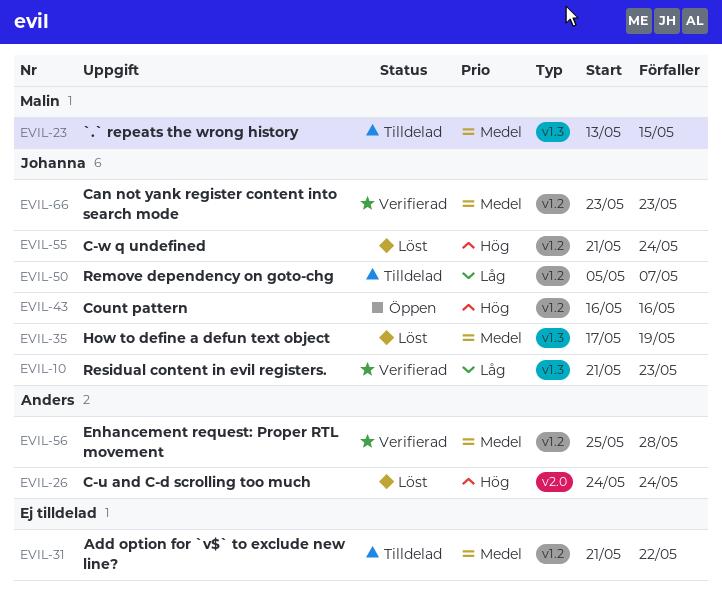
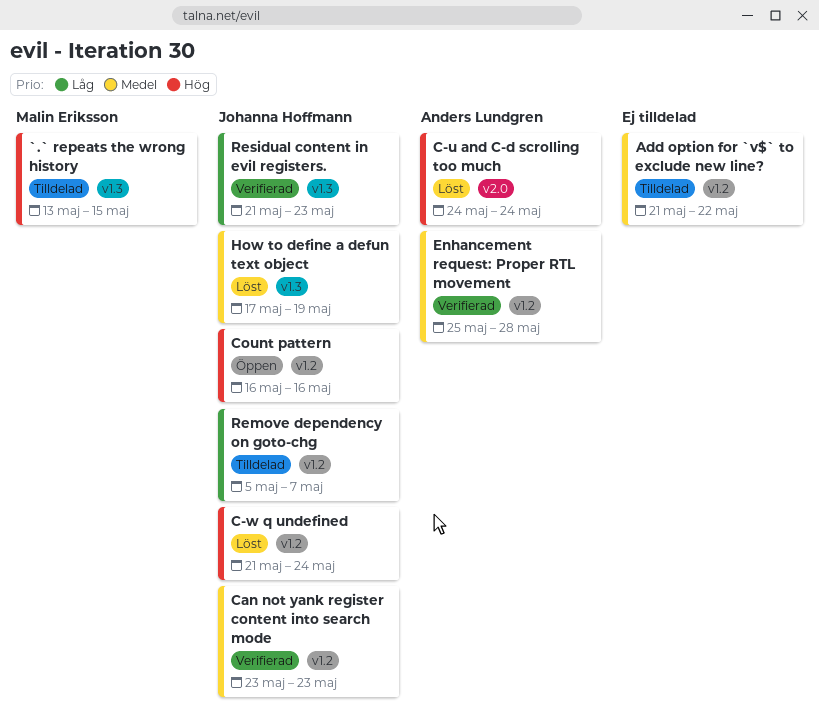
`.` repeats the wrong history, priority: Medel -> Hög

